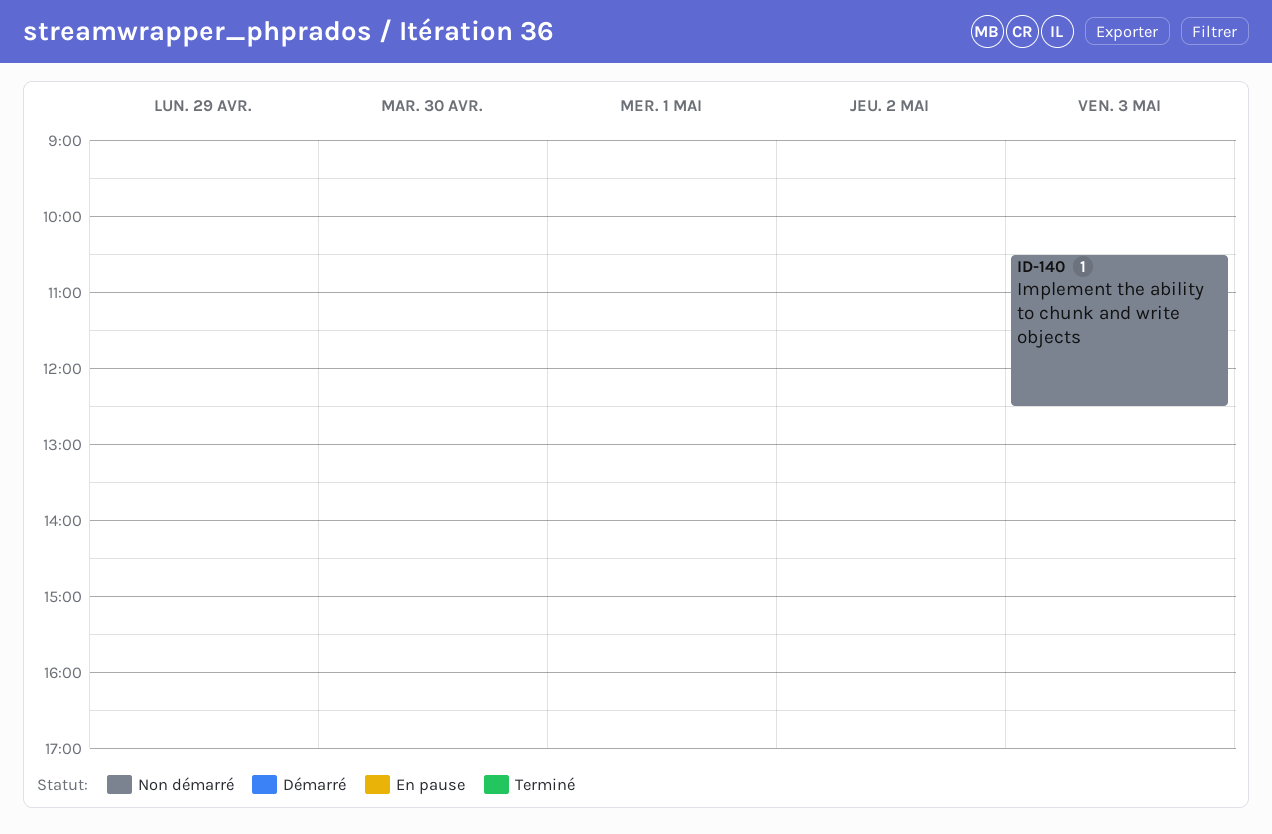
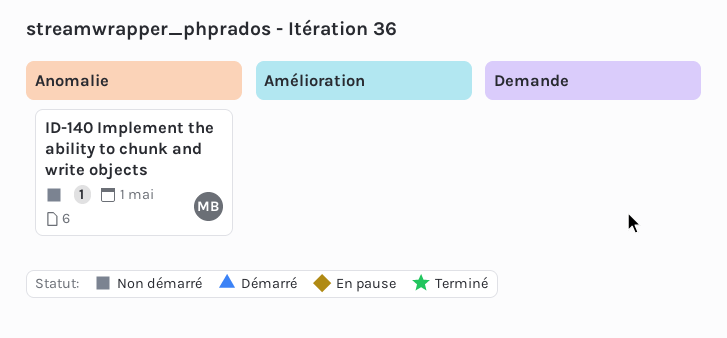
ID-140, day: May 3 -> May 1

